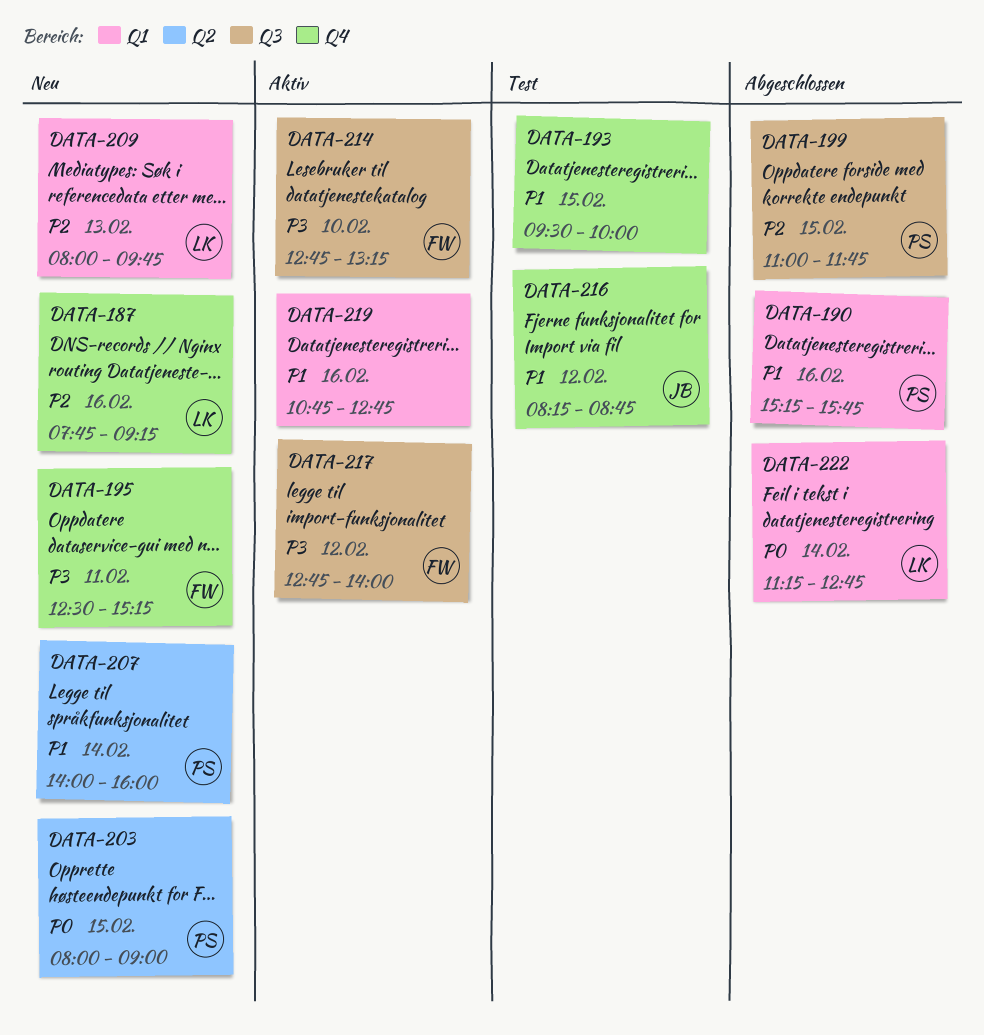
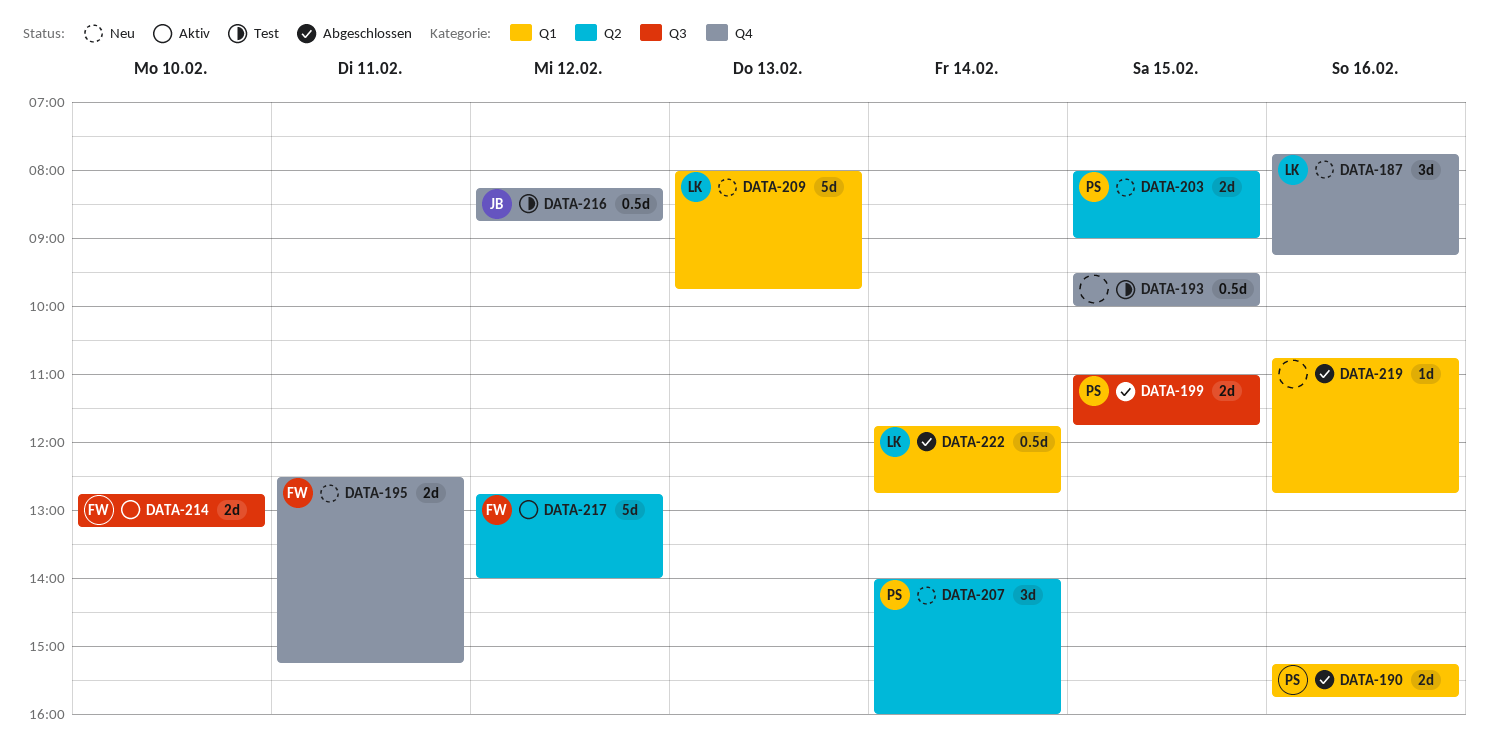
DATA-217, label: Q3 -> Q2
DATA-219, status: Aktiv -> Abgeschlossen
DATA-222, begins: 11:15 -> 11:45

